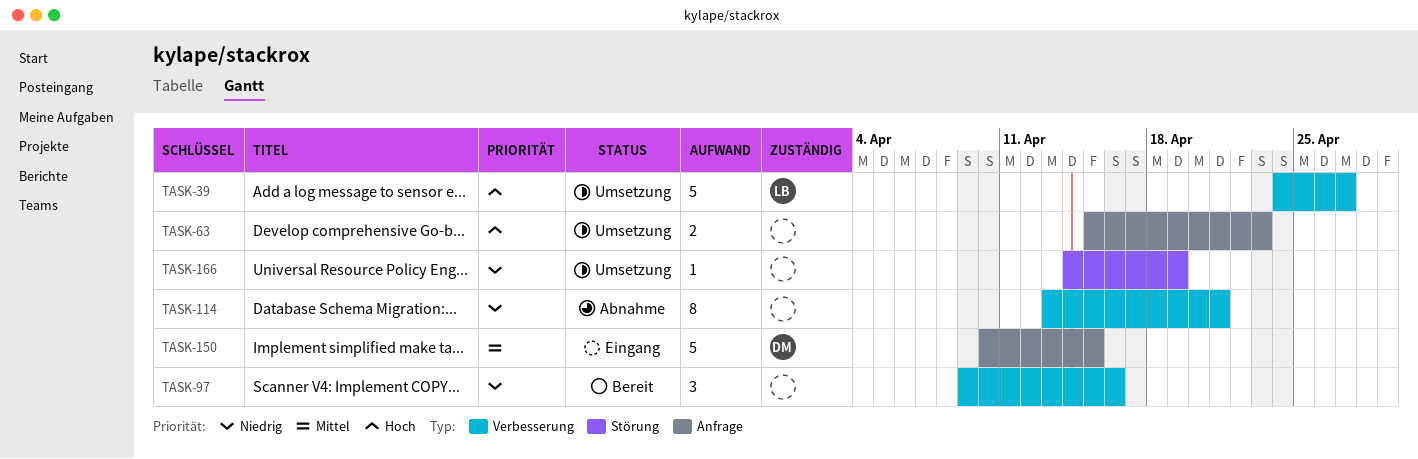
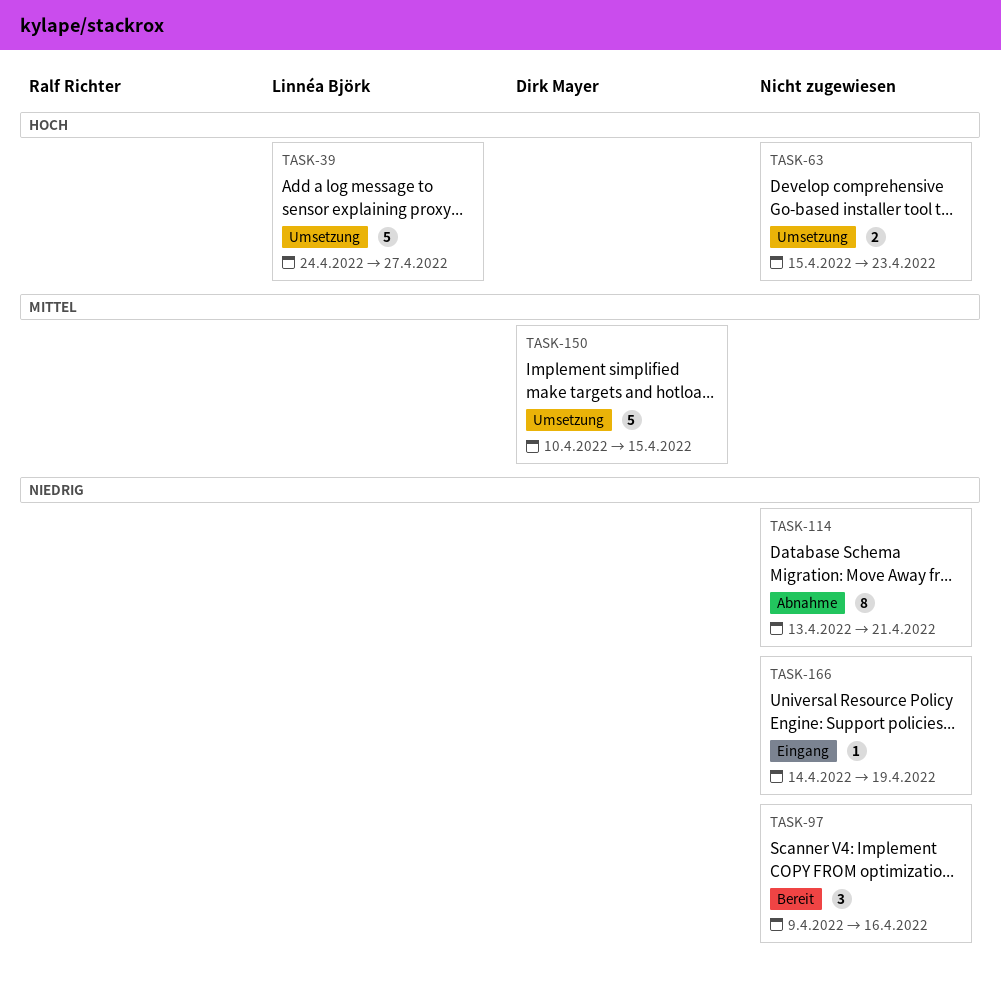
TASK-150, status: Eingang -> Umsetzung
TASK-166, status: Umsetzung -> Eingang

